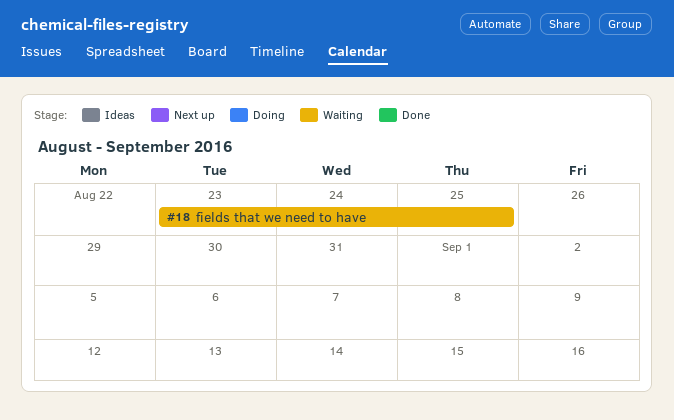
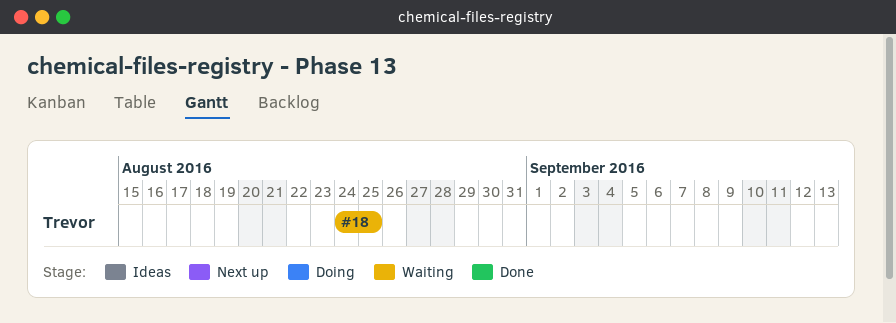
#18, start: Aug 23 -> Aug 24

